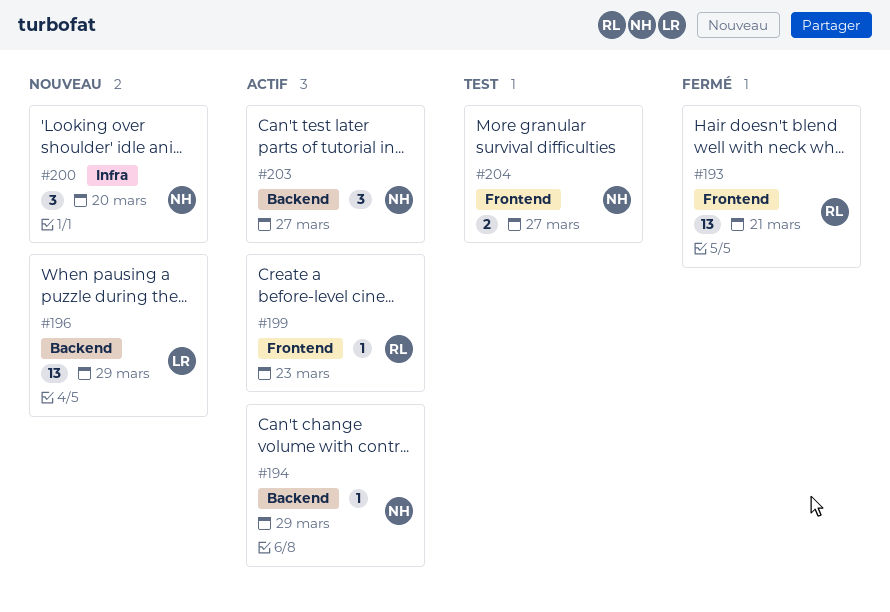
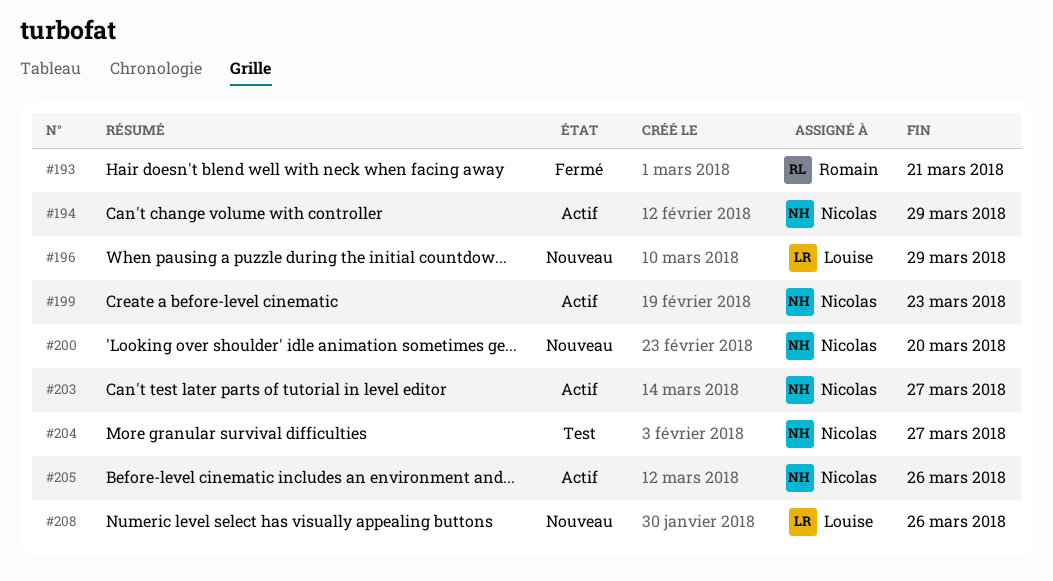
#199, owner: Romain -> Nicolas
#205: none -> present
#208: none -> present

